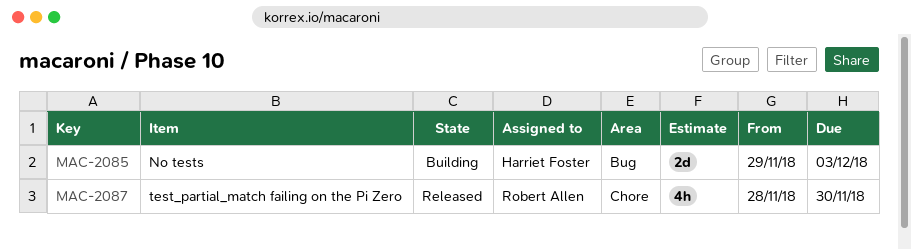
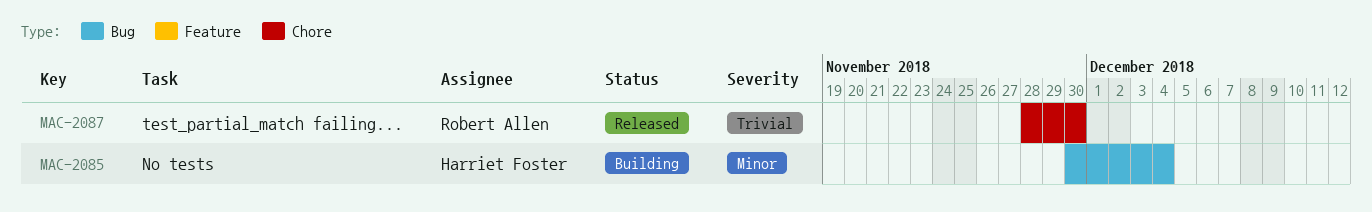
MAC-2085, start: Nov 29 -> Nov 30
MAC-2085, due: Dec 3 -> Dec 4

